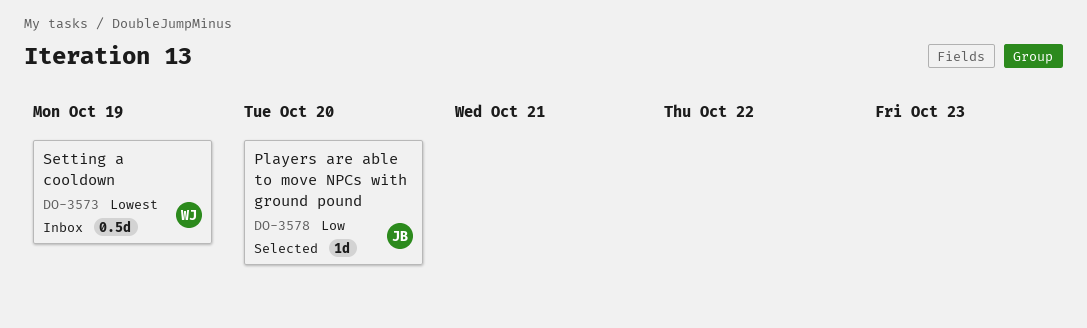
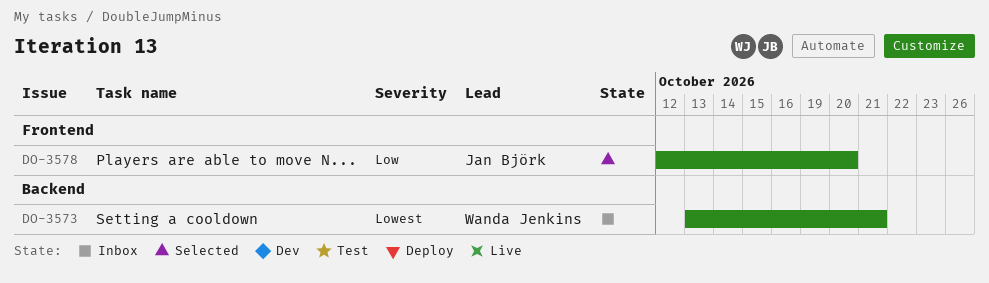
DO-3573, due: Oct 19 -> Oct 21

